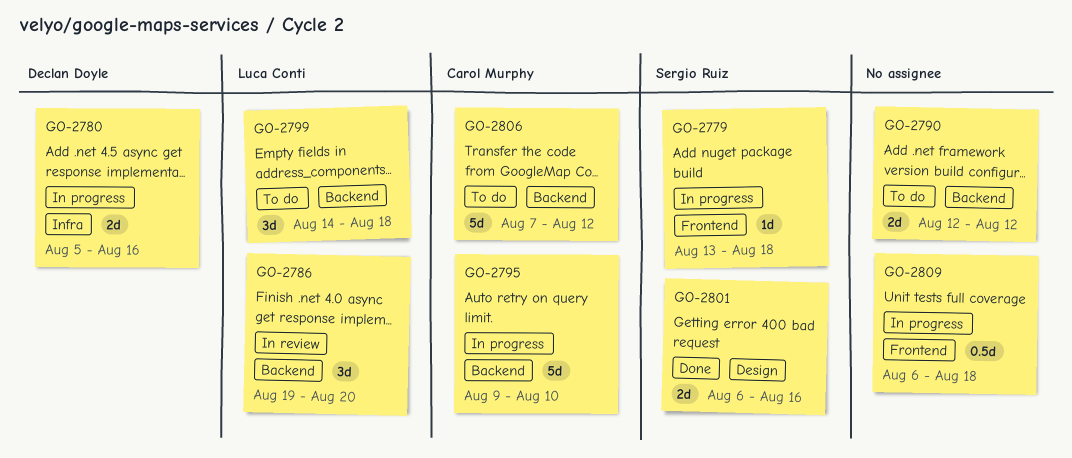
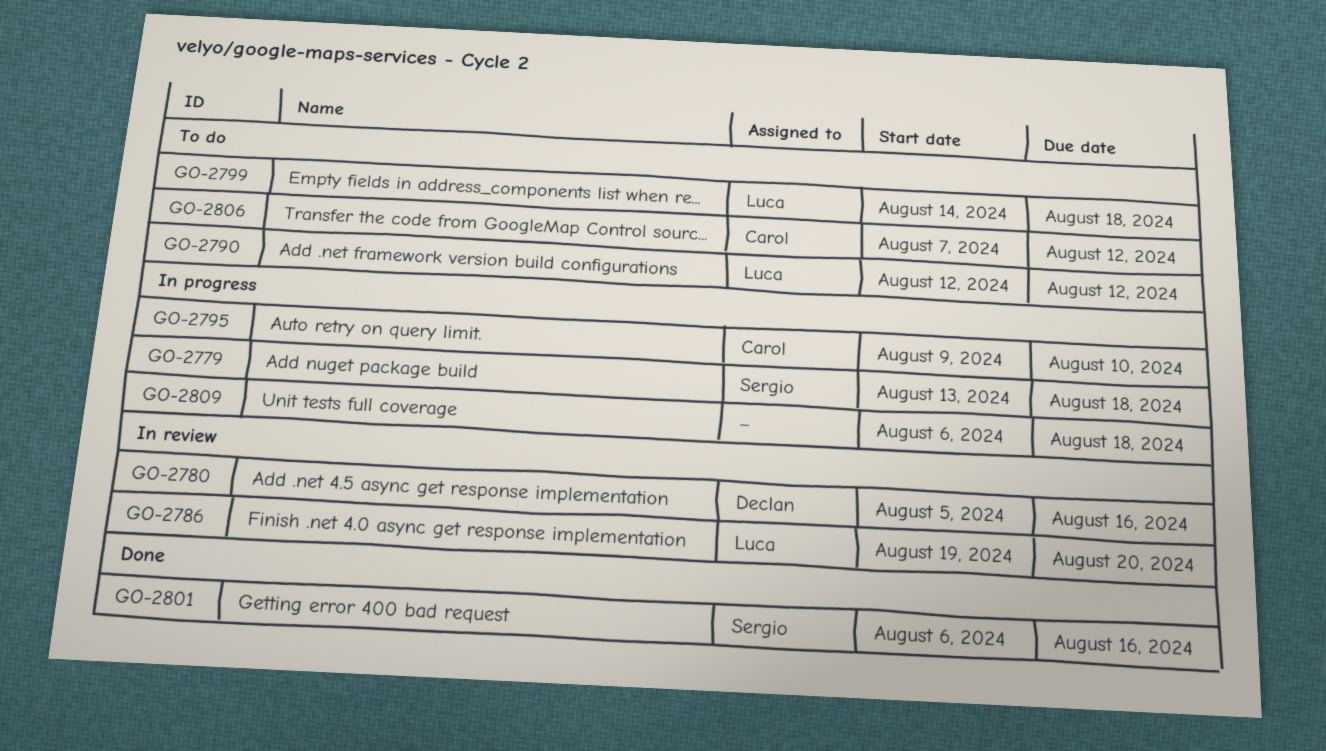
GO-2780, status: In progress -> In review
GO-2790, owner: none -> Luca Conti

